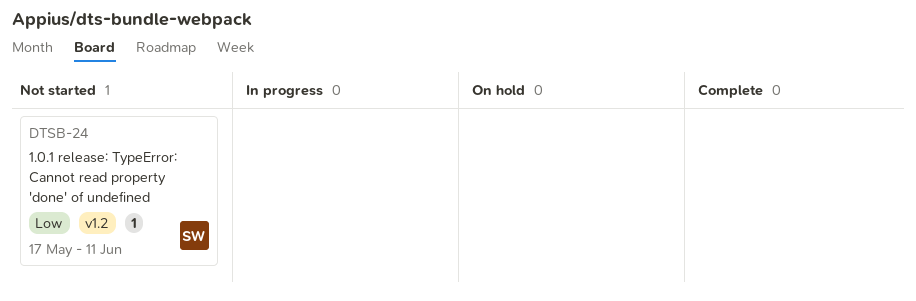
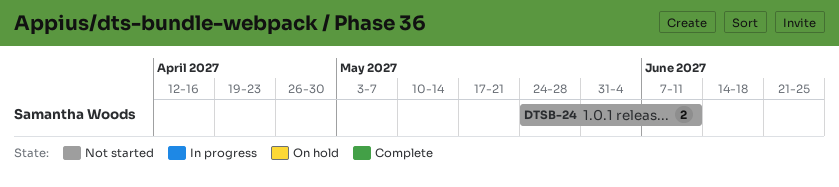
DTSB-24, estimate: 1 -> 2
DTSB-24, start: May 17 -> May 24

